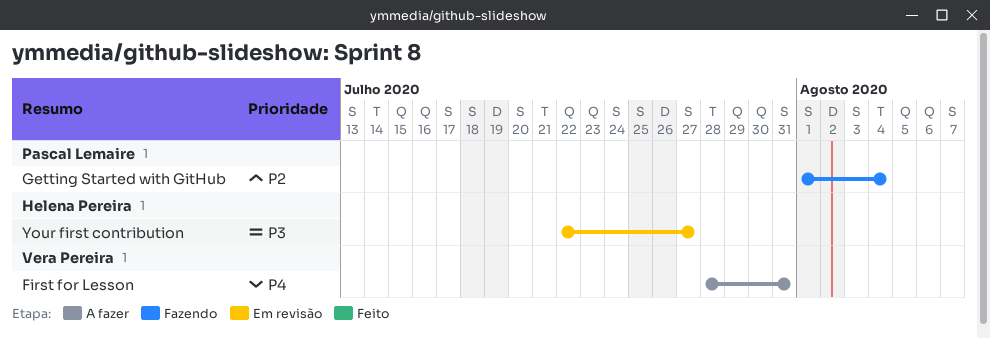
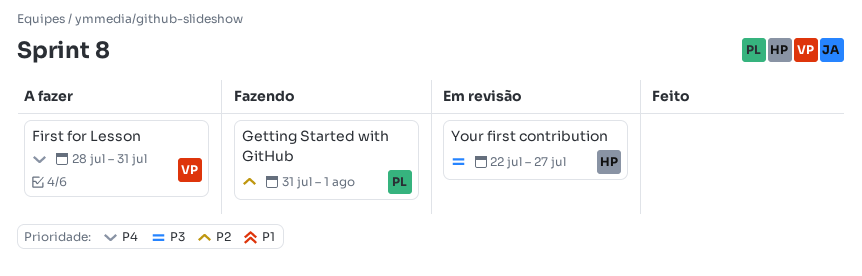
Getting Started with GitHub, start: Aug 1 -> Jul 31
Getting Started with GitHub, due: Aug 4 -> Aug 1

